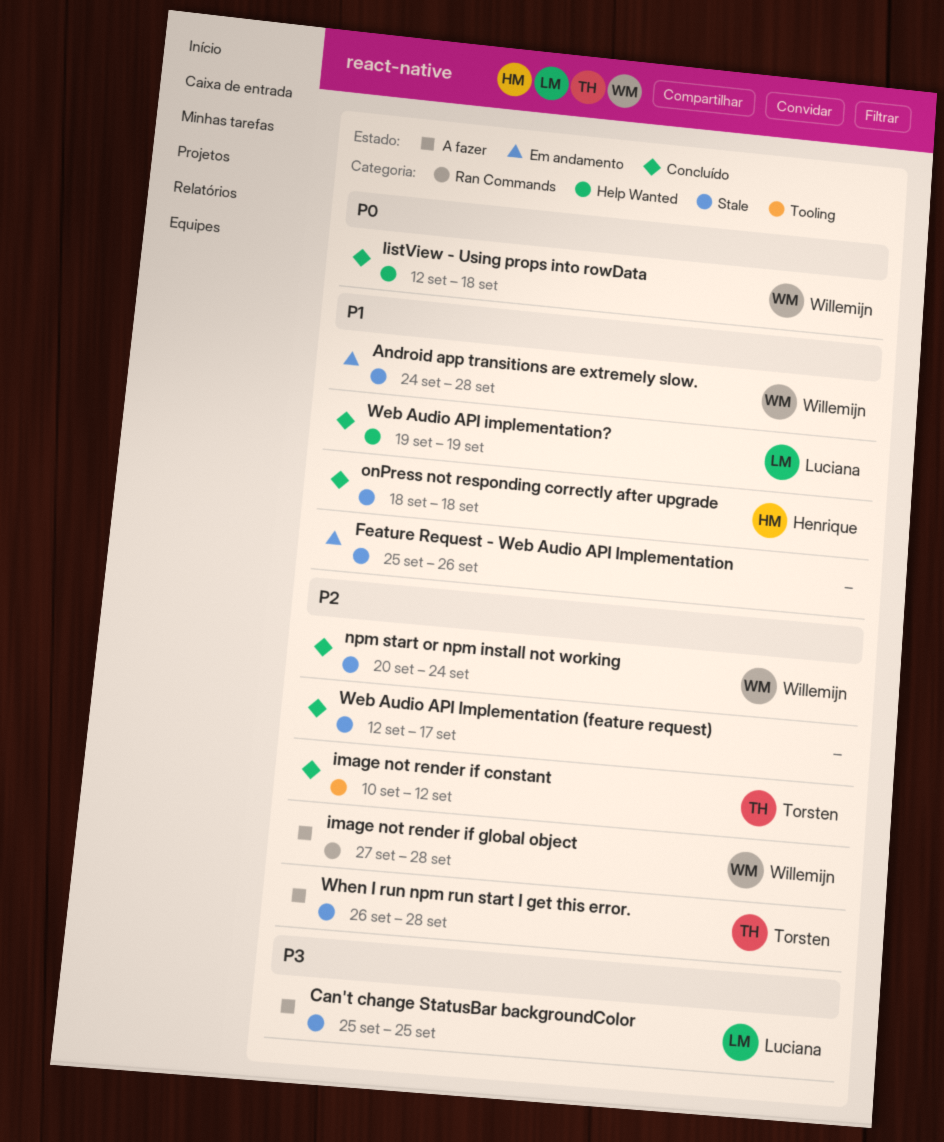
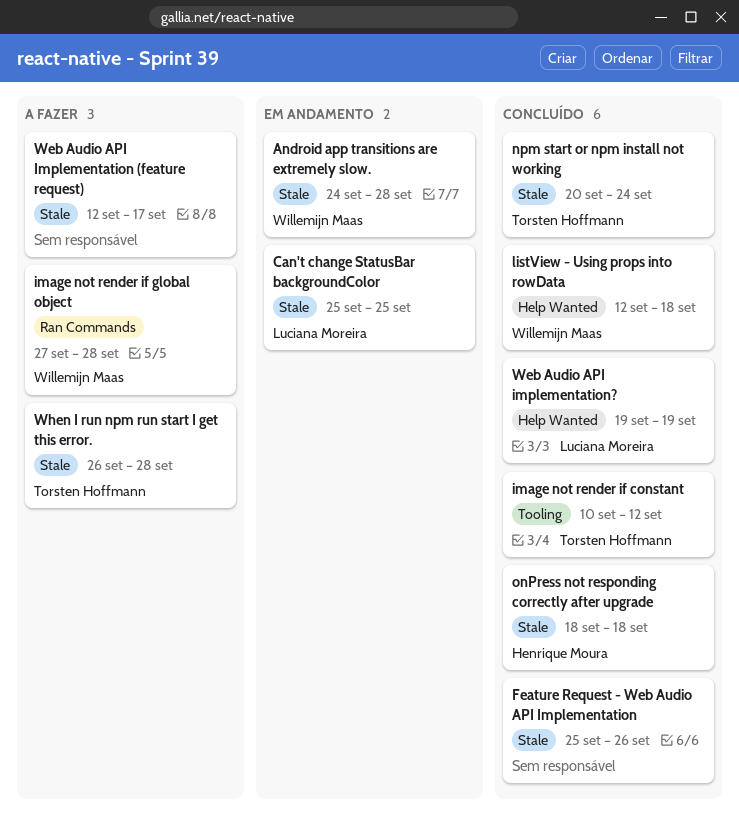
Can't change StatusBar backgroundColor, status: A fazer -> Em andamento
Feature Request - Web Audio API Implementation, status: Em andamento -> Concluído
npm start or npm install not working, owner: Willemijn Maas -> Torsten Hoffmann
Web Audio API Implementation (feature request), status: Concluído -> A fazer

